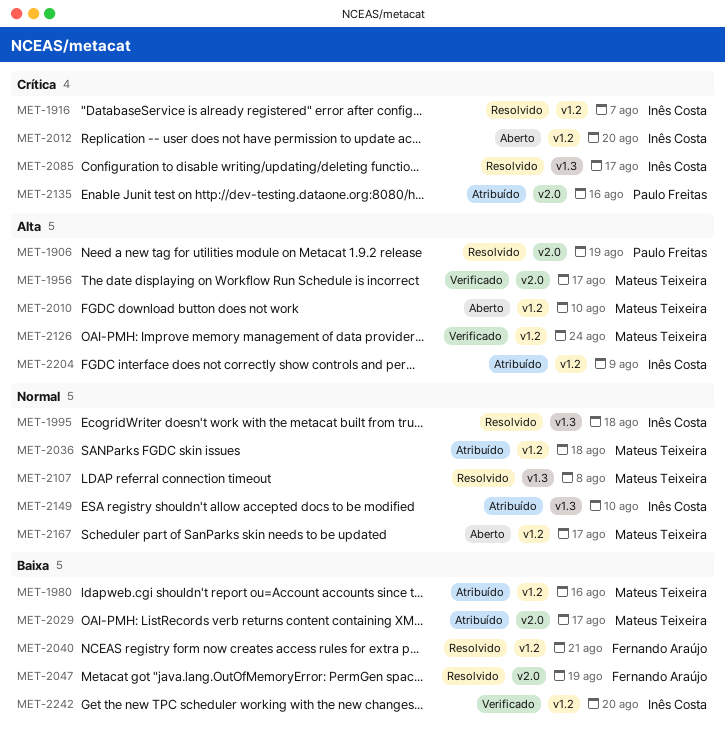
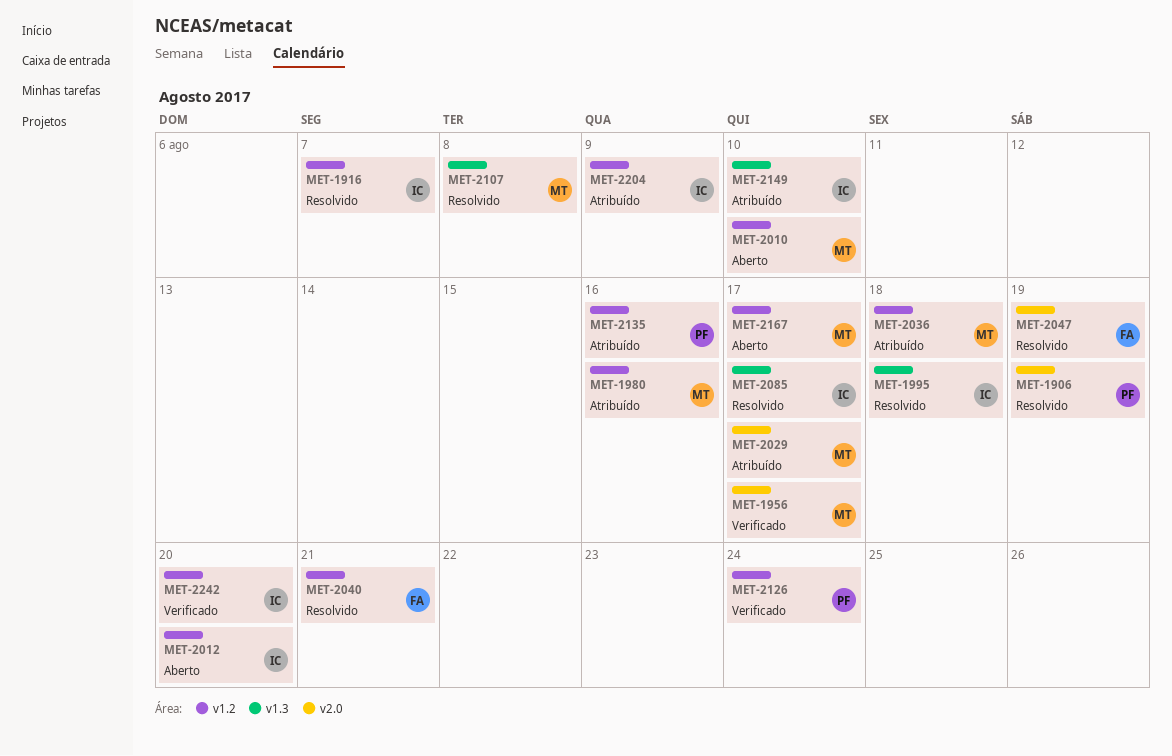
MET-2126, owner: Mateus Teixeira -> Paulo Freitas
MET-2135, label: v2.0 -> v1.2

